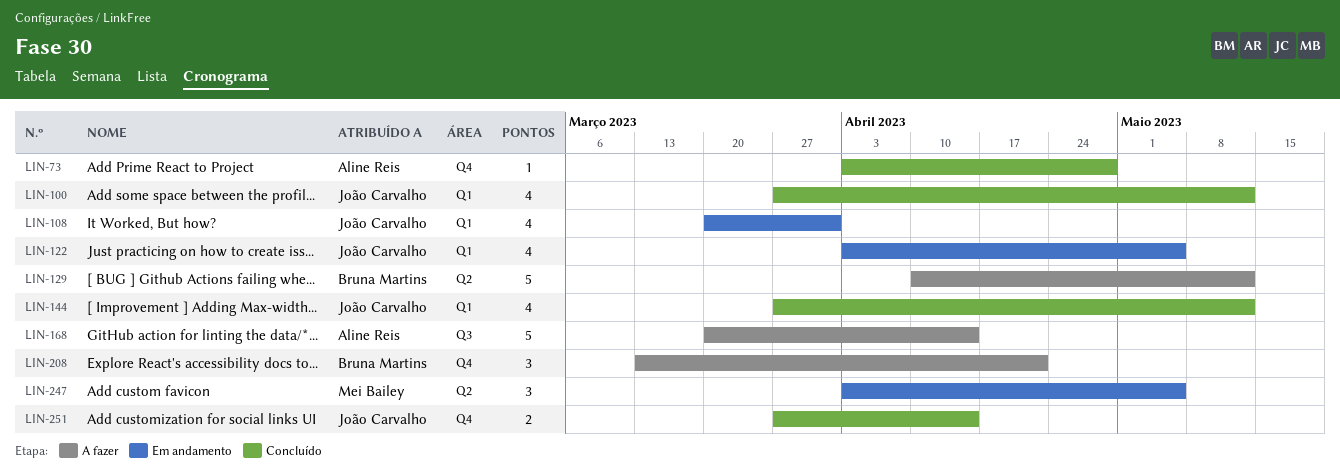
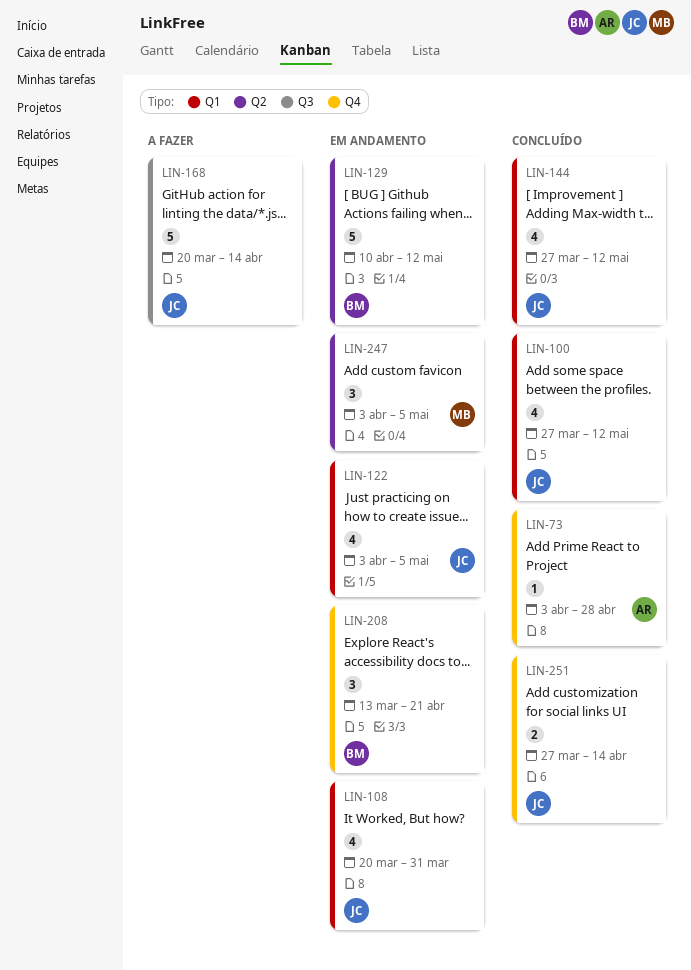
LIN-129, status: A fazer -> Em andamento
LIN-168, owner: Aline Reis -> João Carvalho
LIN-208, status: A fazer -> Em andamento

